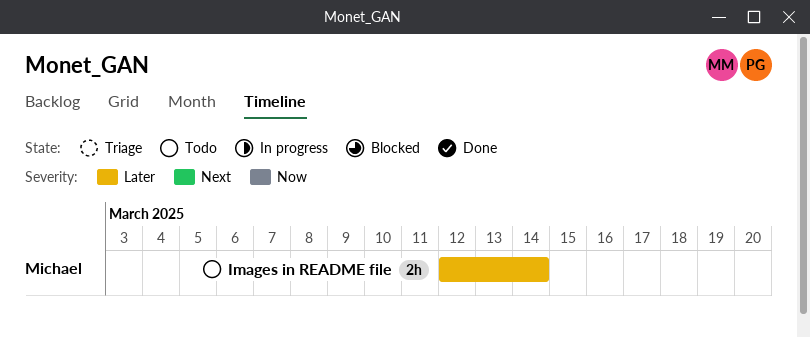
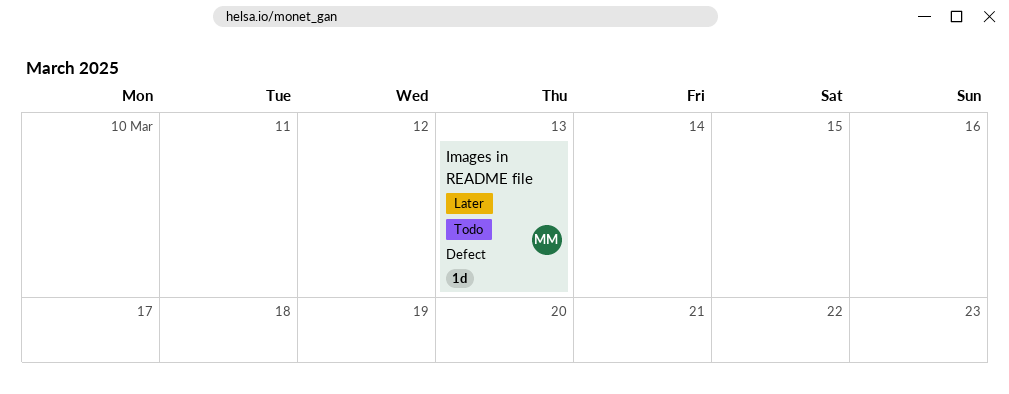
Images in README file, estimate: 2h -> 1d
Images in README file, due: Mar 14 -> Mar 13

